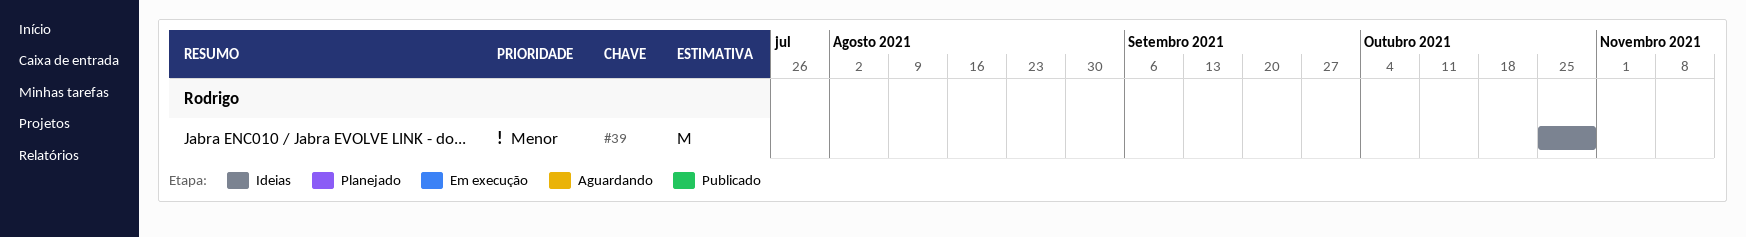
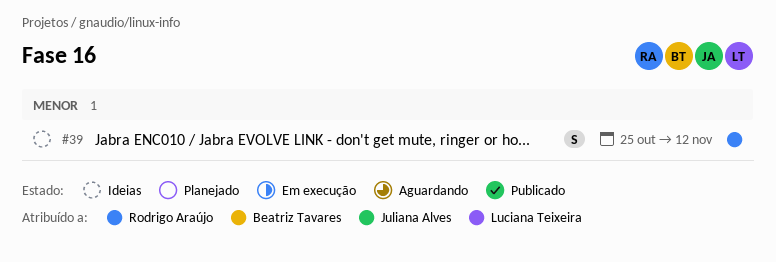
#39, estimate: M -> S
#39, due: Oct 29 -> Nov 12

